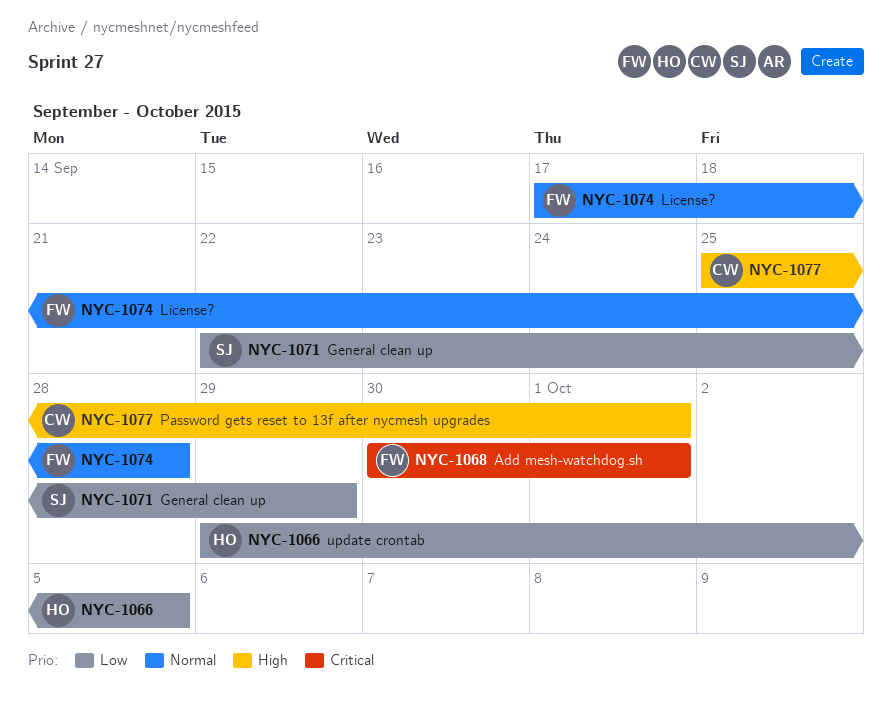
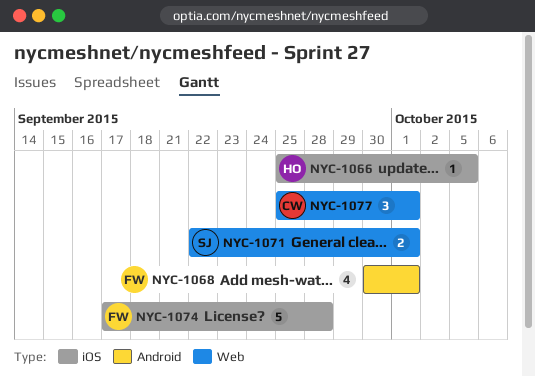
NYC-1066, start: Sep 29 -> Sep 25
NYC-1071, due: Sep 29 -> Oct 1

